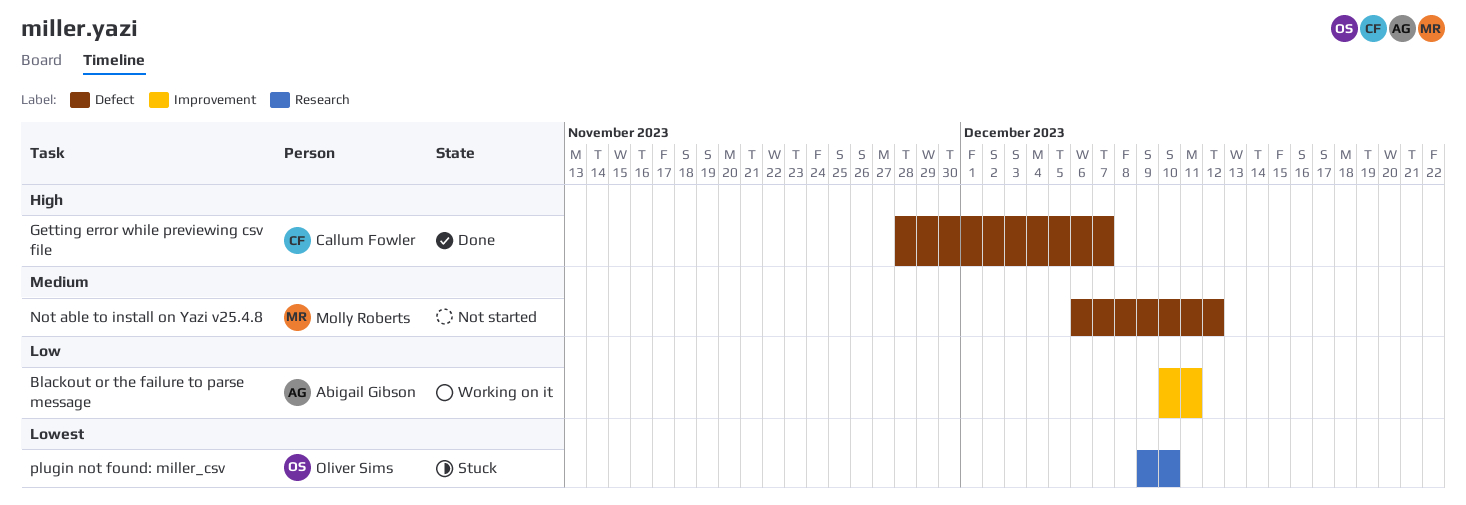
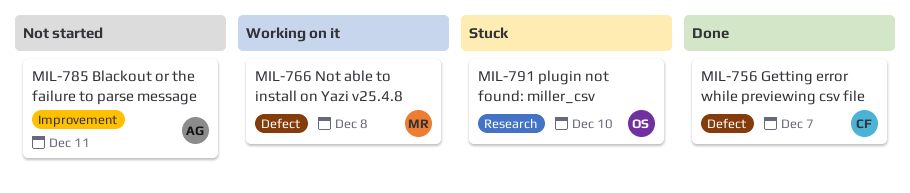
Blackout or the failure to parse message, status: Working on it -> Not started
Not able to install on Yazi v25.4.8, status: Not started -> Working on it
Not able to install on Yazi v25.4.8, due: Dec 12 -> Dec 8

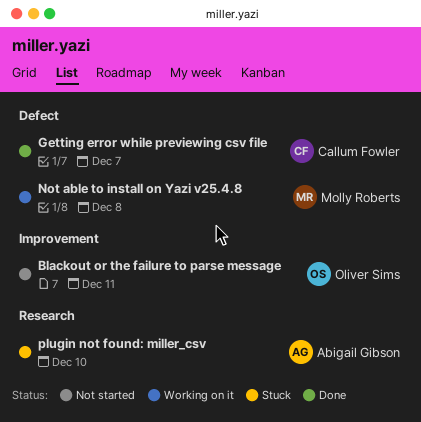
Blackout or the failure to parse message, owner: Abigail Gibson -> Oliver Sims
plugin not found: miller_csv, owner: Oliver Sims -> Abigail Gibson

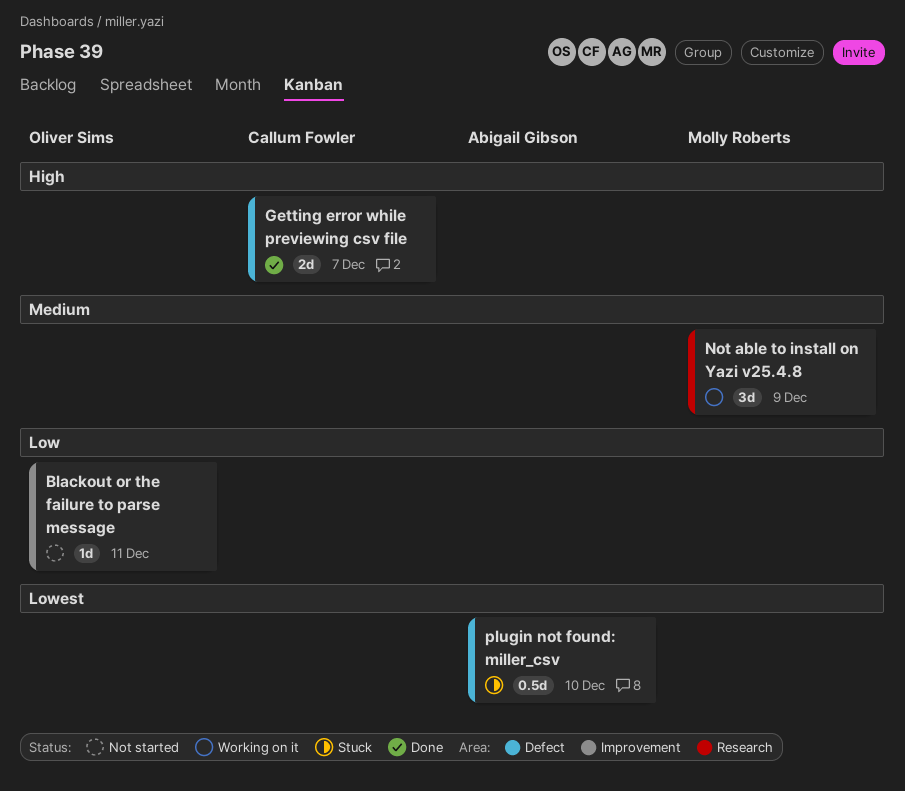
Not able to install on Yazi v25.4.8, label: Defect -> Research
Not able to install on Yazi v25.4.8, due: Dec 8 -> Dec 9
plugin not found: miller_csv, label: Research -> Defect

